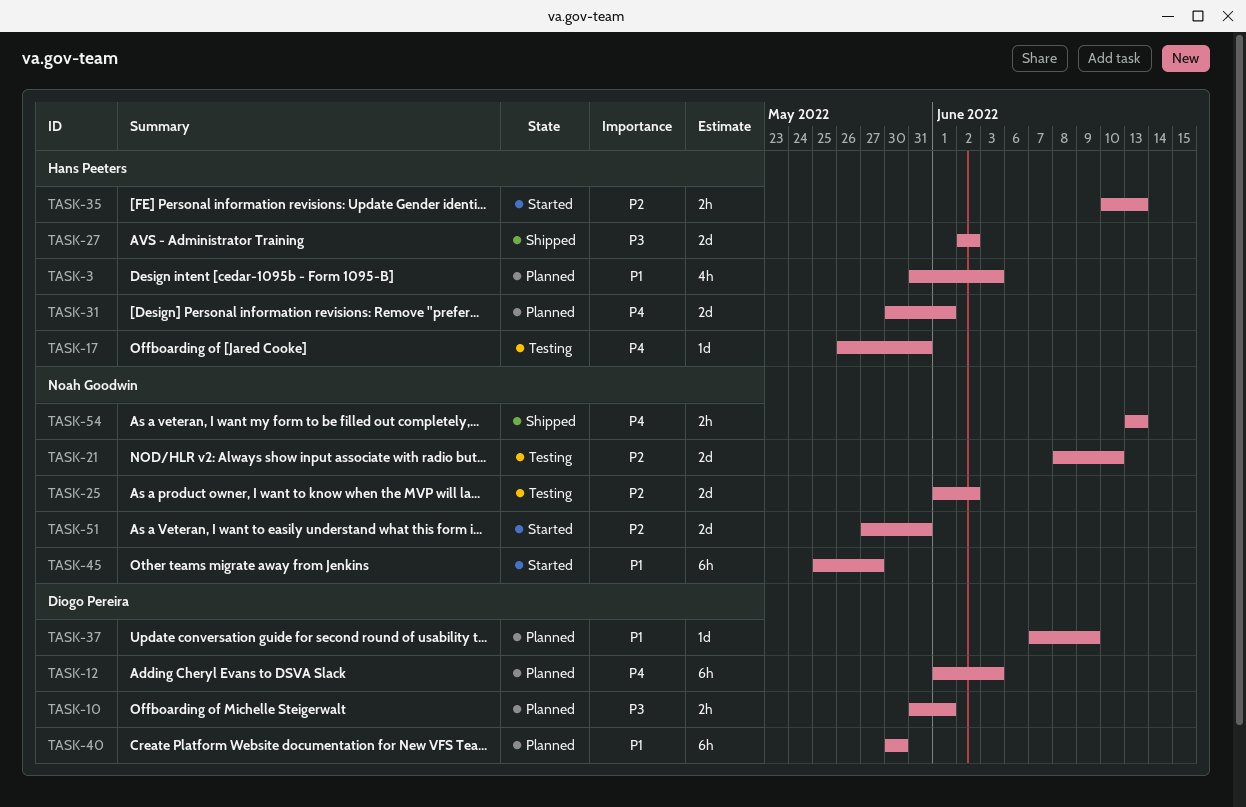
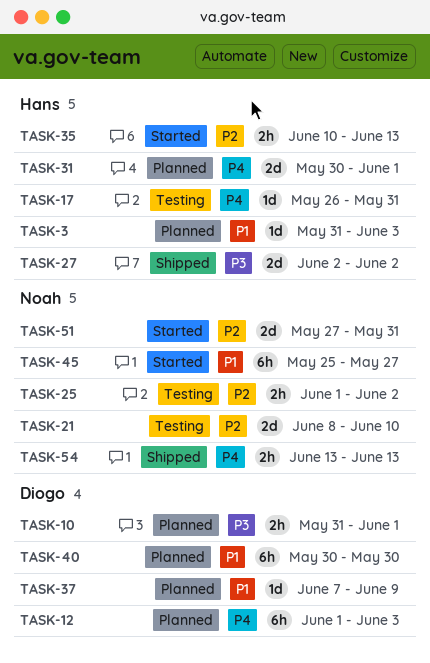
TASK-3, estimate: 4h -> 1d
TASK-25, estimate: 2d -> 2h

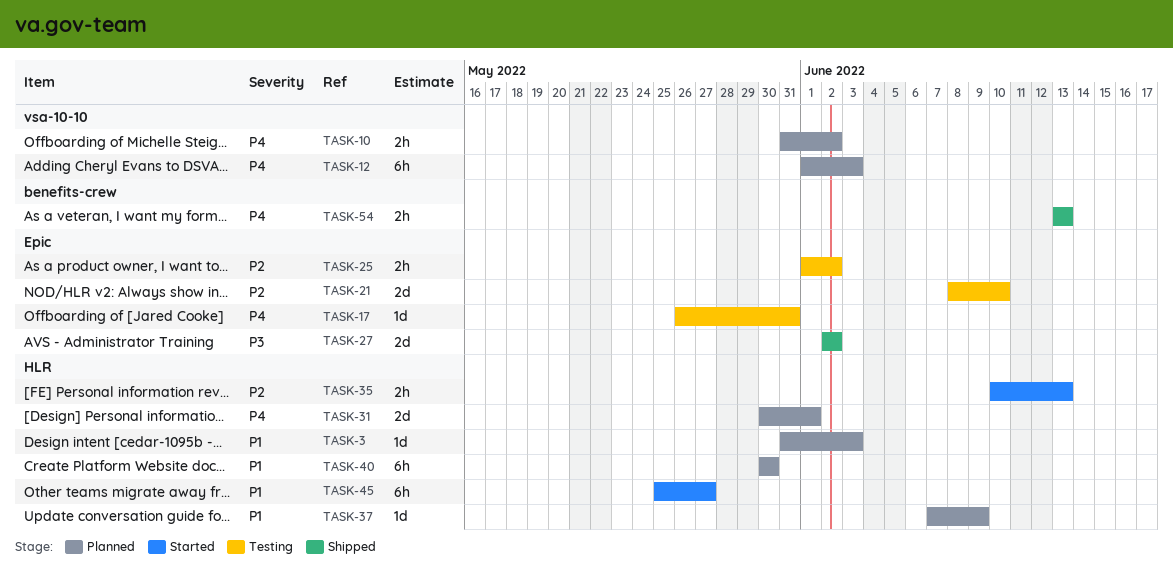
TASK-10, priority: P3 -> P4
TASK-10, due: Jun 1 -> Jun 2
TASK-51: present -> none

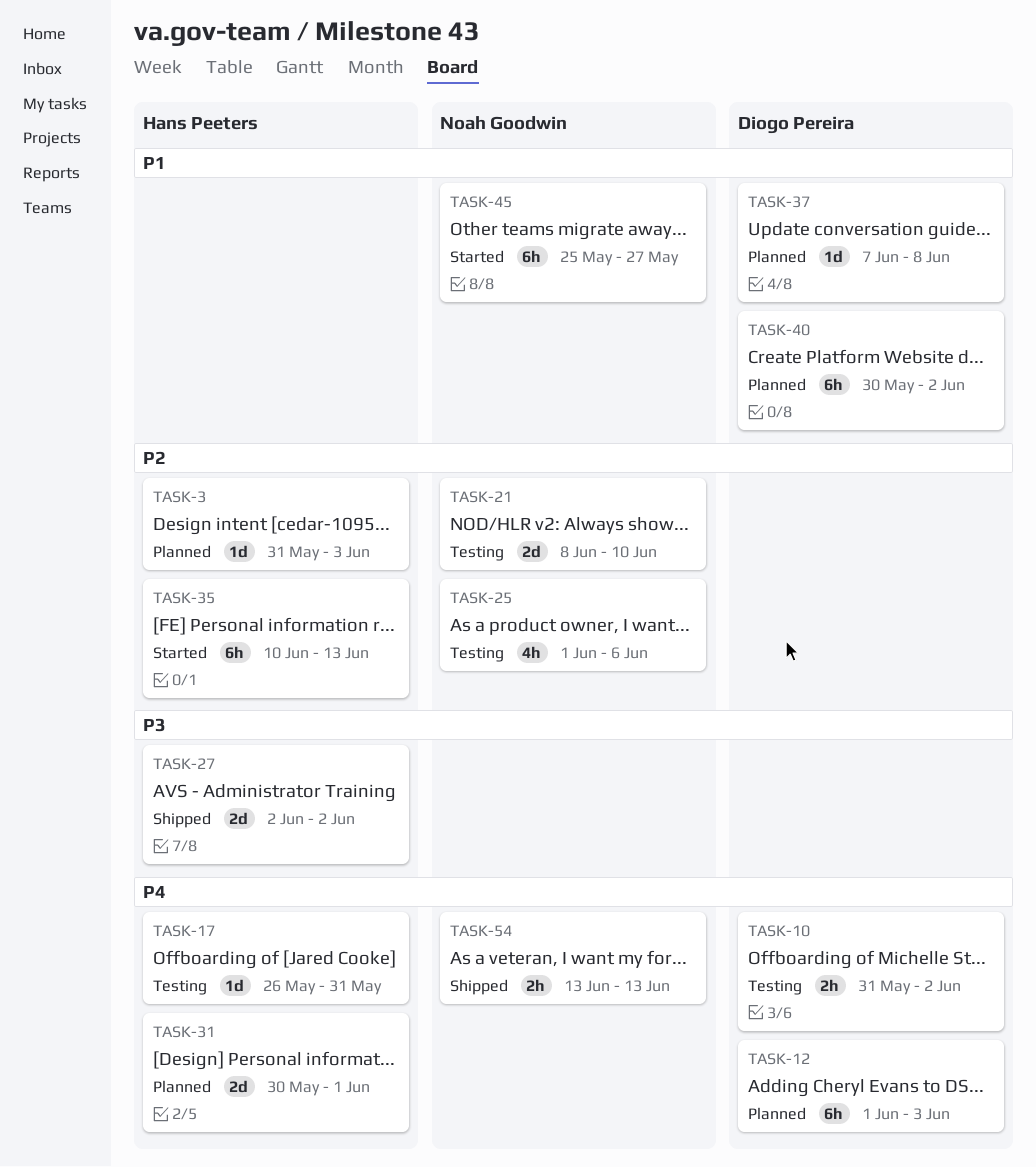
TASK-3, priority: P1 -> P2
TASK-10, status: Planned -> Testing
TASK-25, estimate: 2h -> 4h
TASK-25, due: Jun 2 -> Jun 6
TASK-35, estimate: 2h -> 6h
TASK-37, due: Jun 9 -> Jun 8
TASK-40, due: May 30 -> Jun 2

